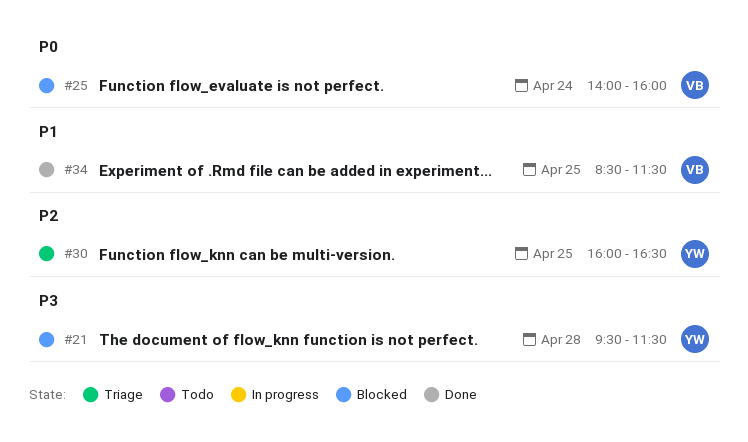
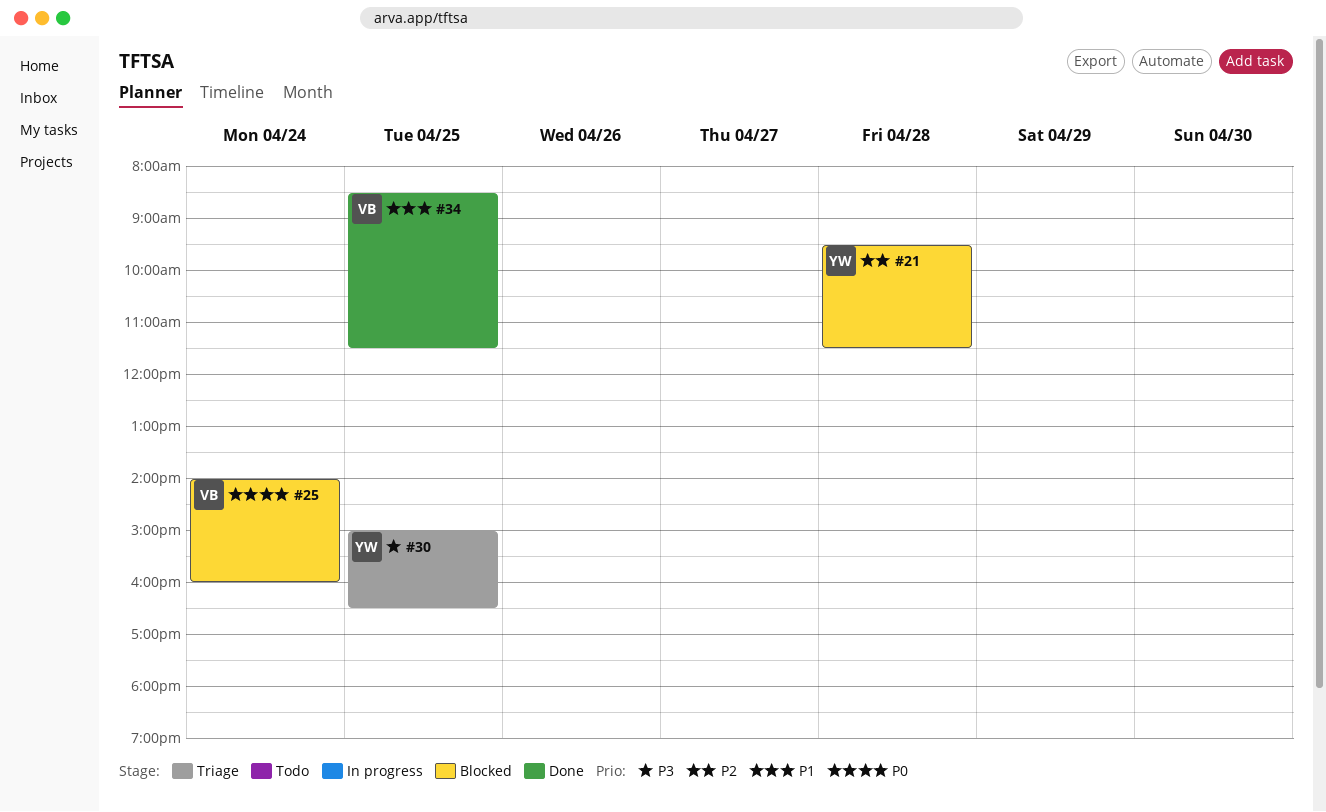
#21, priority: P3 -> P2
#30, priority: P2 -> P3
#30, begins: 16:00 -> 15:00

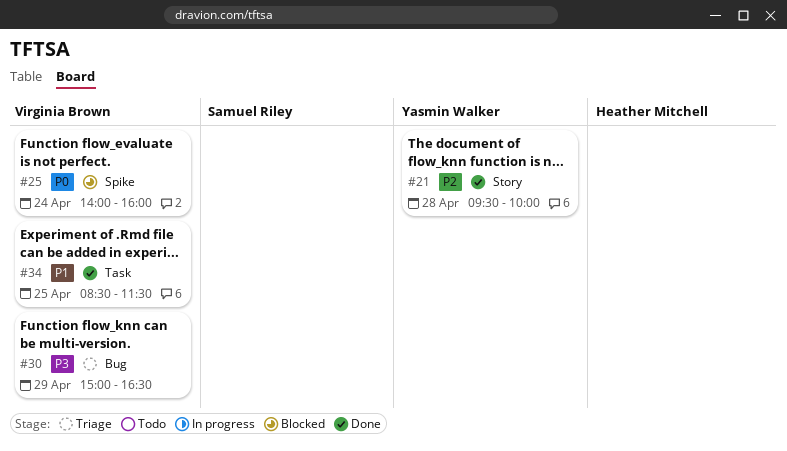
#21, status: Blocked -> Done
#21, ends: 11:30 -> 10:00
#30, owner: Yasmin Walker -> Virginia Brown
#30, day: Apr 25 -> Apr 29

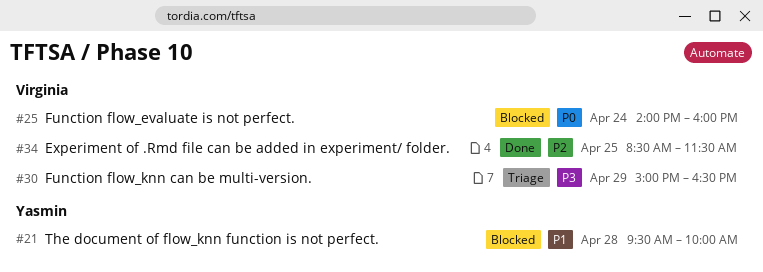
#21, status: Done -> Blocked
#21, priority: P2 -> P1
#34, priority: P1 -> P2

